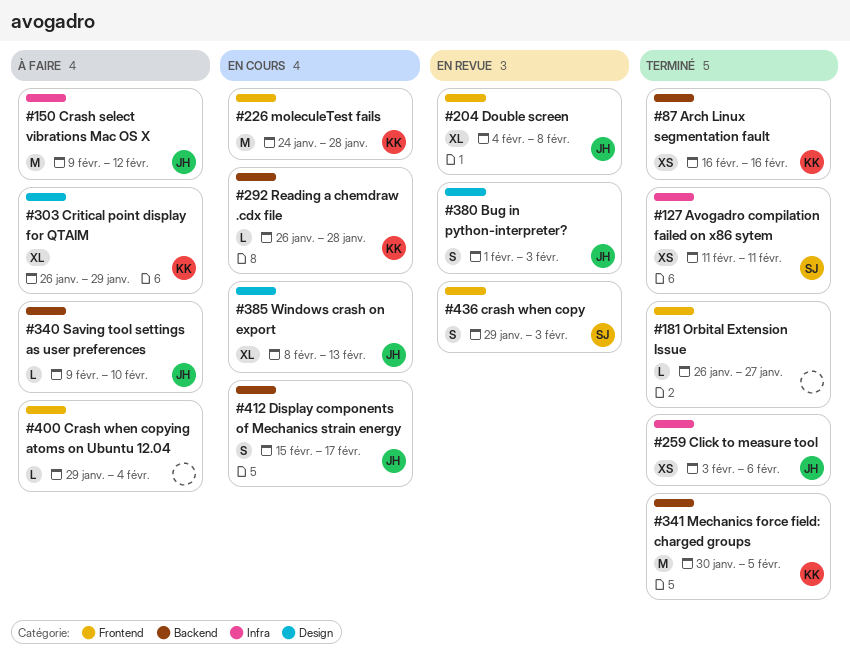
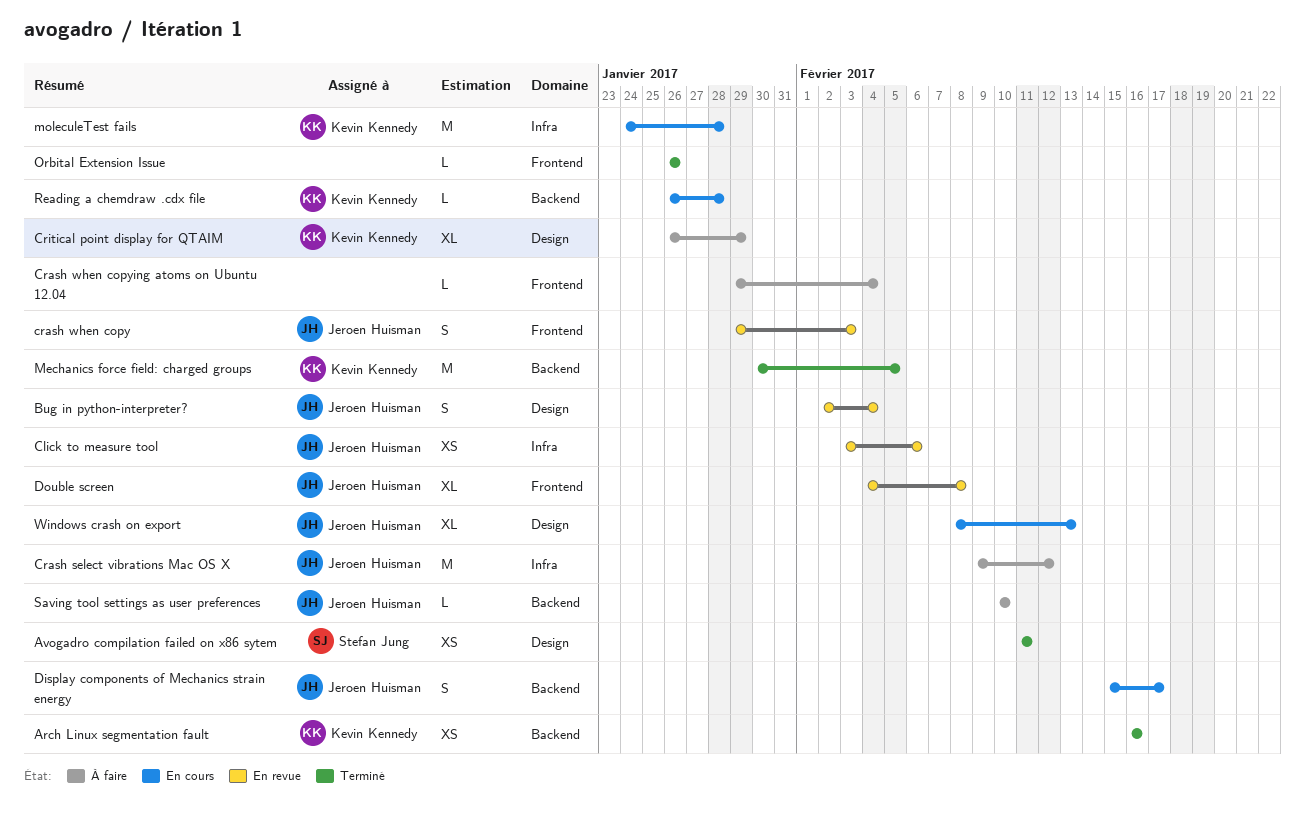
Avogadro compilation failed on x86 sytem, label: Infra -> Design
Bug in python-interpreter?, start: Feb 1 -> Feb 2
Bug in python-interpreter?, due: Feb 3 -> Feb 4
Click to measure tool, status: Terminé -> En revue
crash when copy, owner: Stefan Jung -> Jeroen Huisman
moleculeTest fails, label: Frontend -> Infra
Orbital Extension Issue, due: Jan 27 -> Jan 26
Saving tool settings as user preferences, start: Feb 9 -> Feb 10

